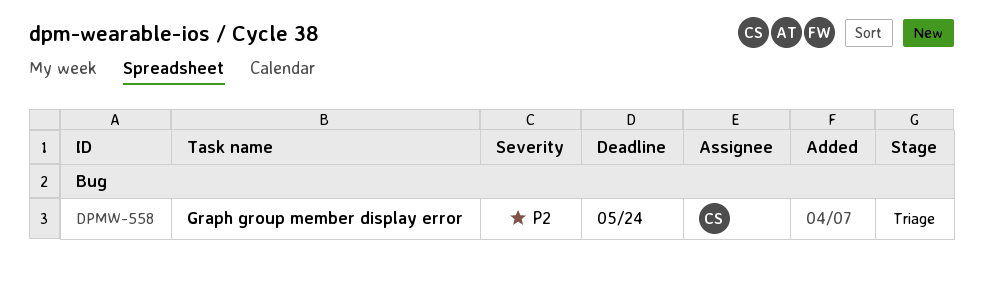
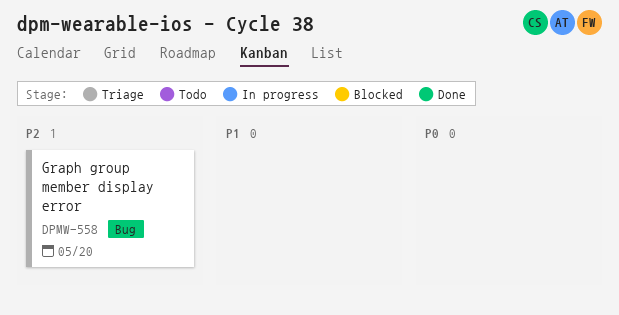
DPMW-558, due: May 24 -> May 20

